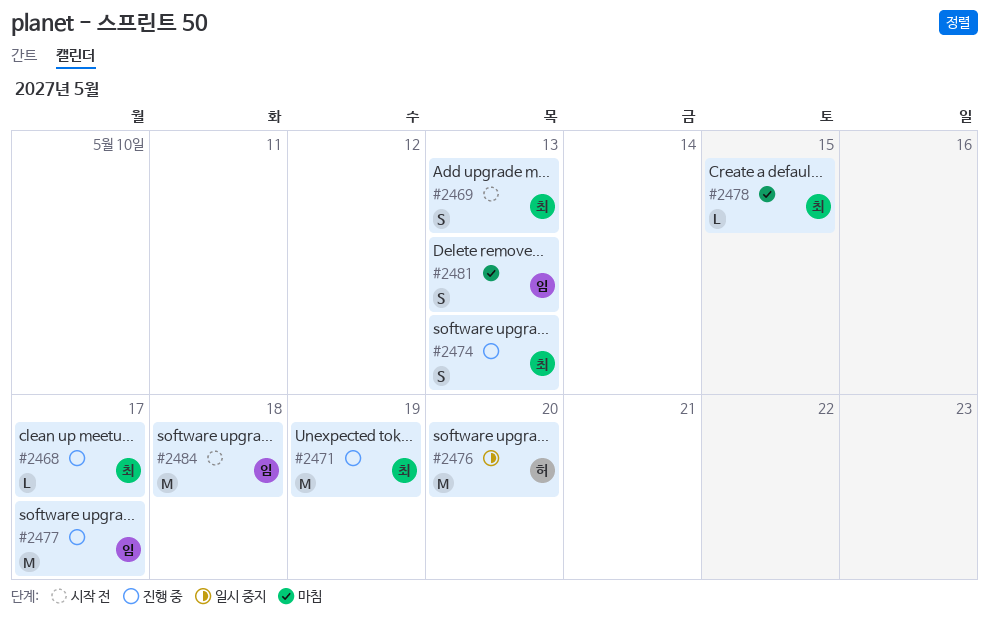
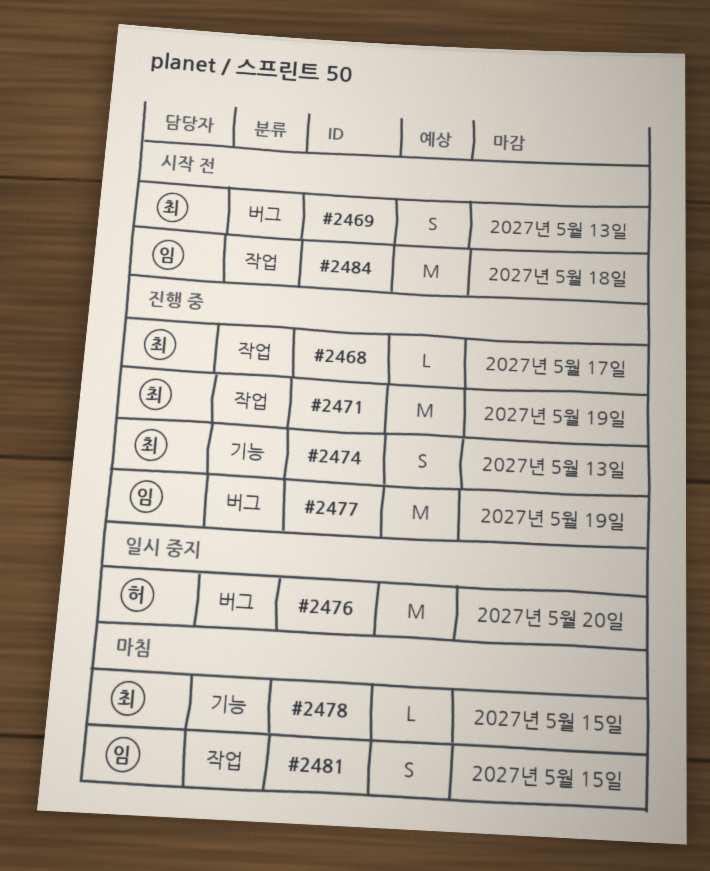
#2477, due: May 17 -> May 19
#2481, due: May 13 -> May 15

